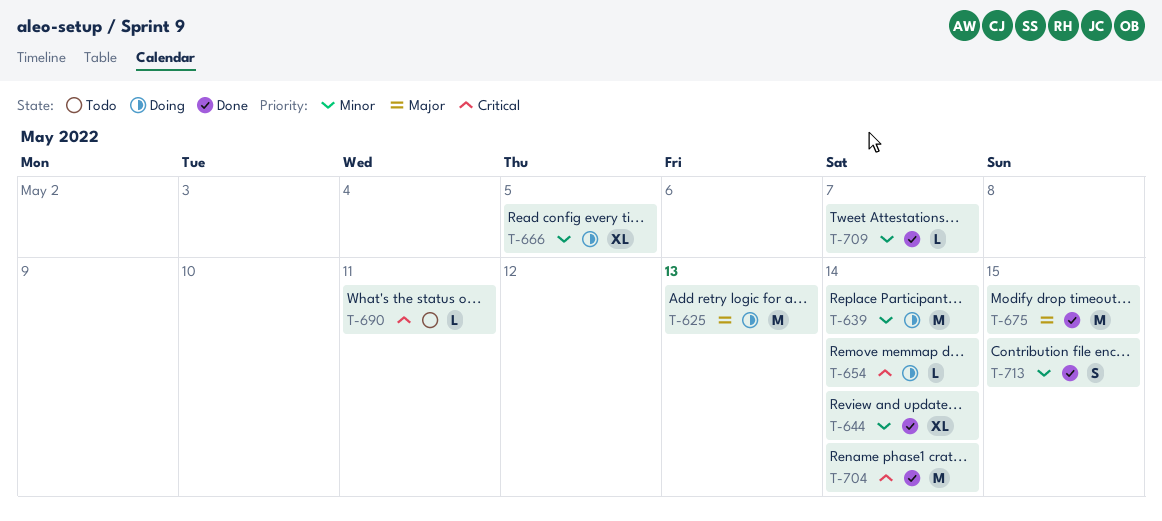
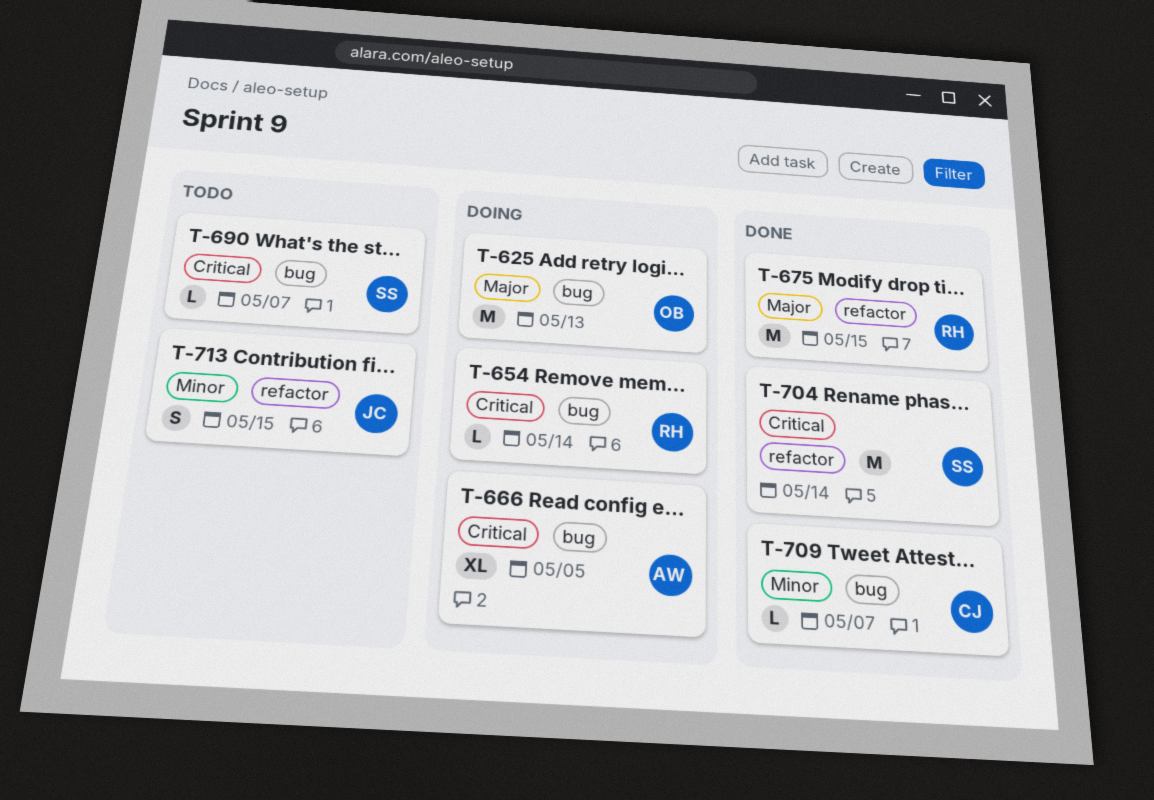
T-639: present -> none
T-644: present -> none
T-666, priority: Minor -> Critical
T-690, due: May 11 -> May 7
T-713, status: Done -> Todo

